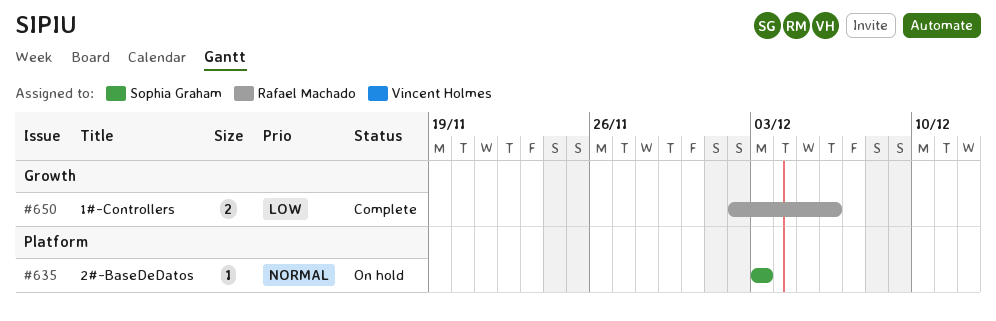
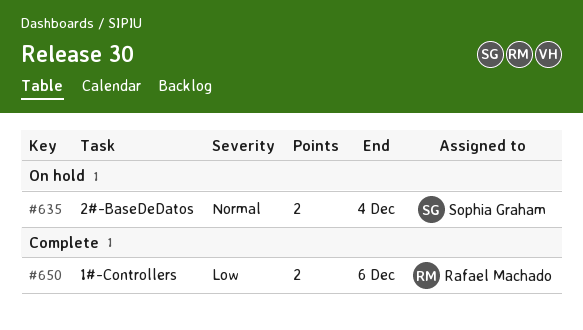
#635, estimate: 1 -> 2
#635, due: Dec 3 -> Dec 4

